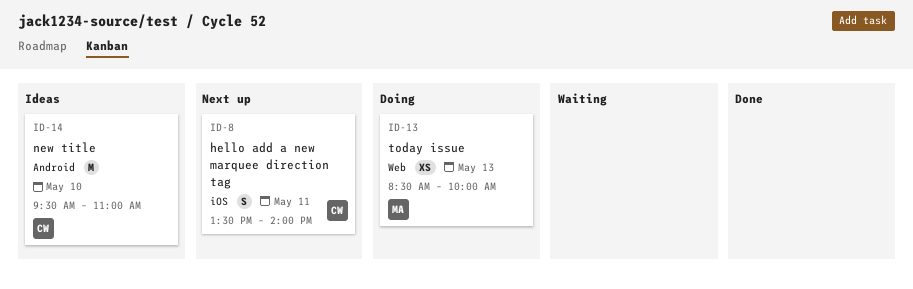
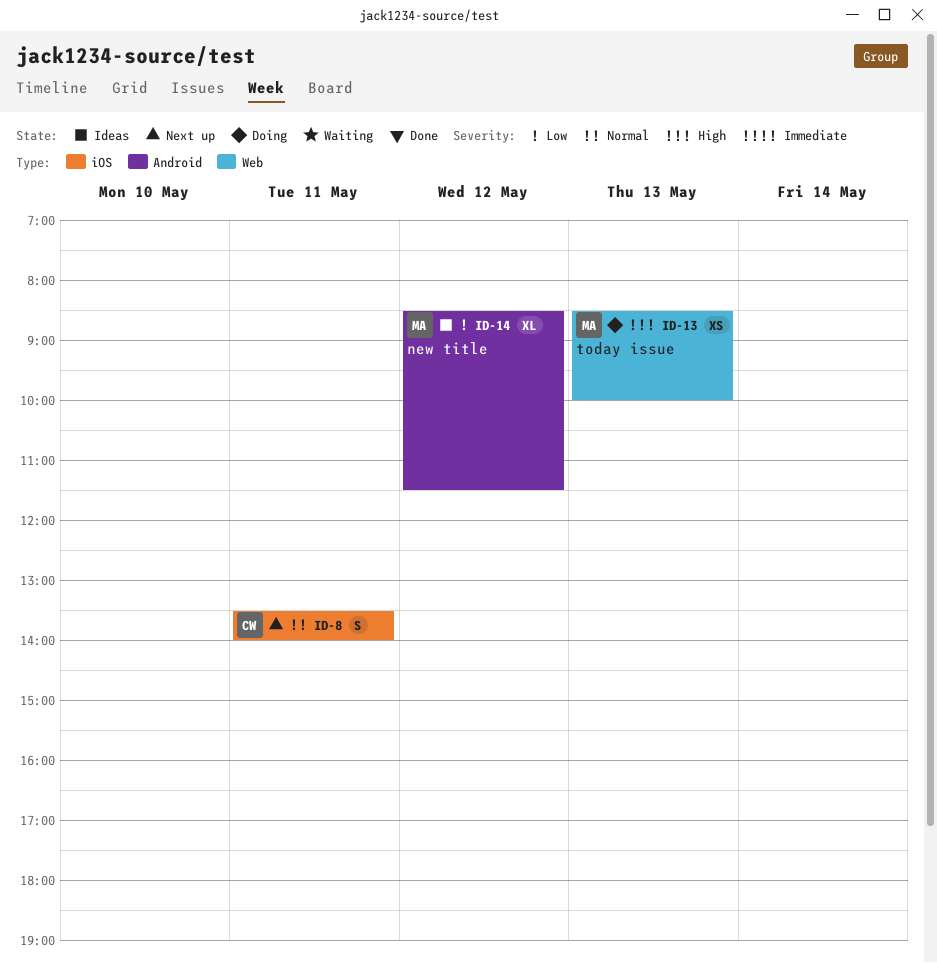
ID-14, owner: CW -> MA
ID-14, estimate: M -> XL
ID-14, day: May 10 -> May 12
ID-14, begins: 09:30 -> 08:30
ID-14, ends: 11:00 -> 11:30

